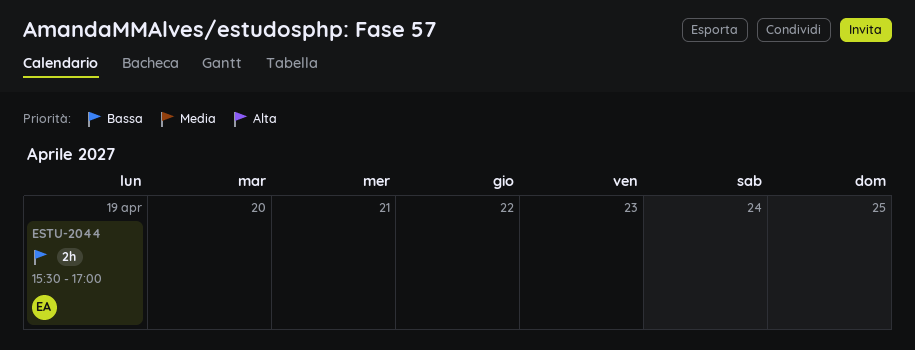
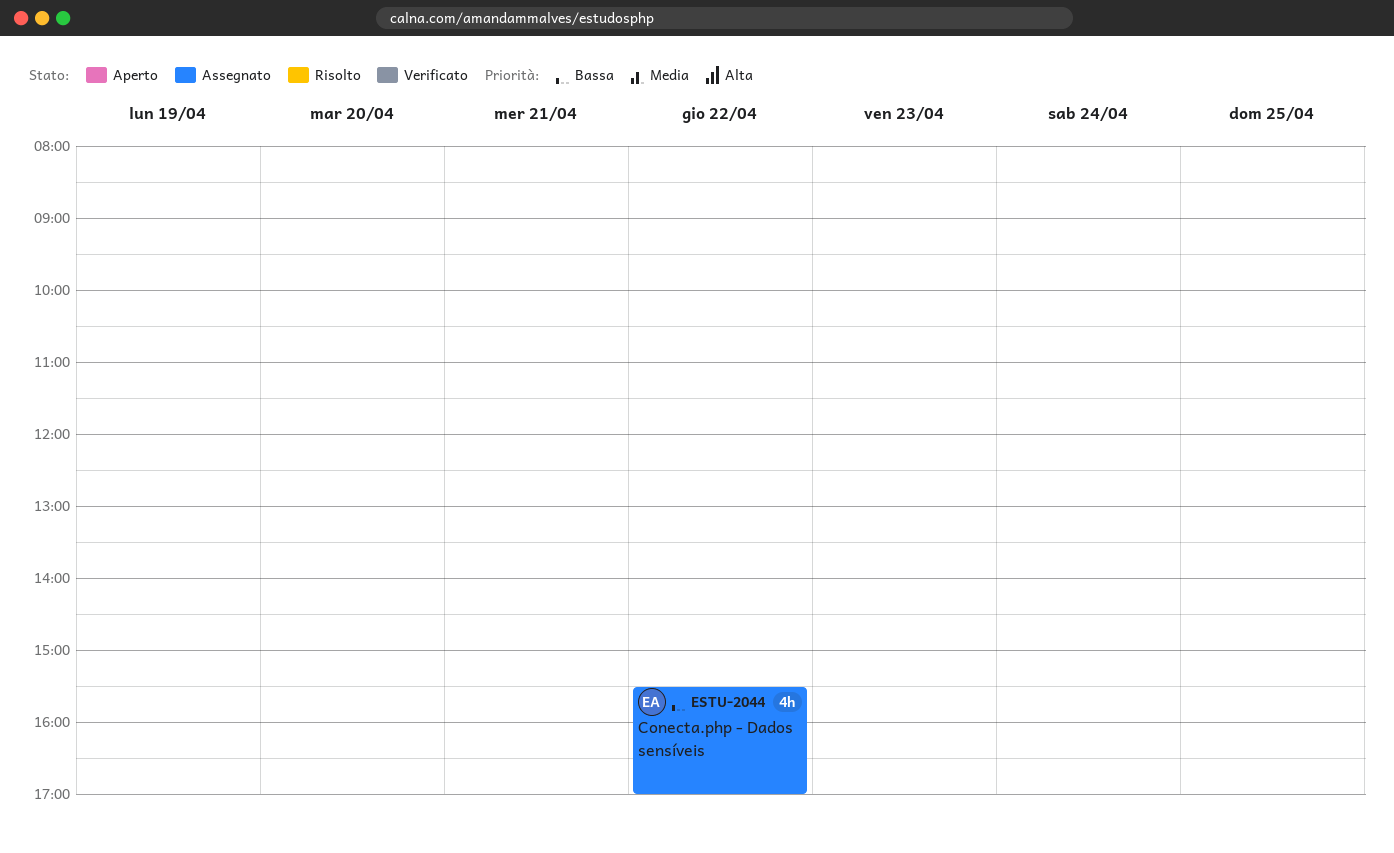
ESTU-2044, estimate: 2h -> 4h
ESTU-2044, day: Apr 19 -> Apr 22

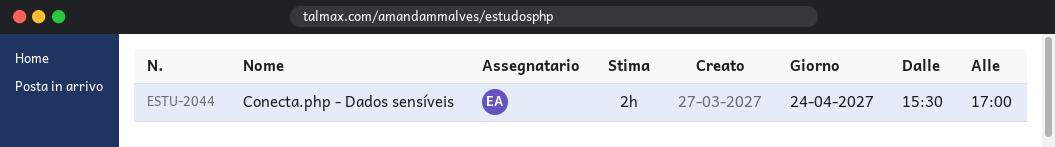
ESTU-2044, estimate: 4h -> 2h
ESTU-2044, day: Apr 22 -> Apr 24

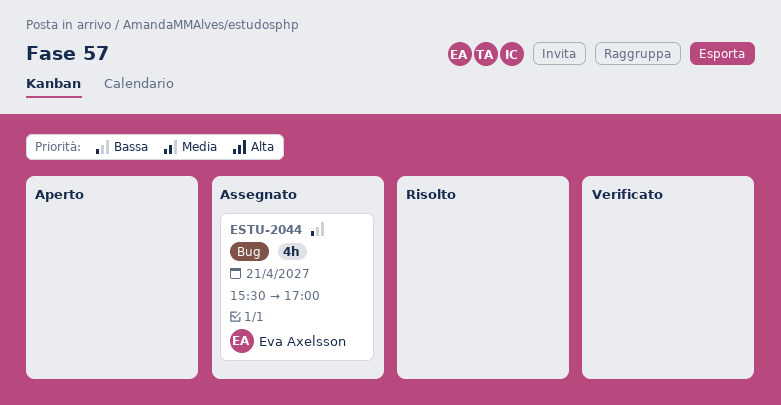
ESTU-2044, estimate: 2h -> 4h
ESTU-2044, day: Apr 24 -> Apr 21

